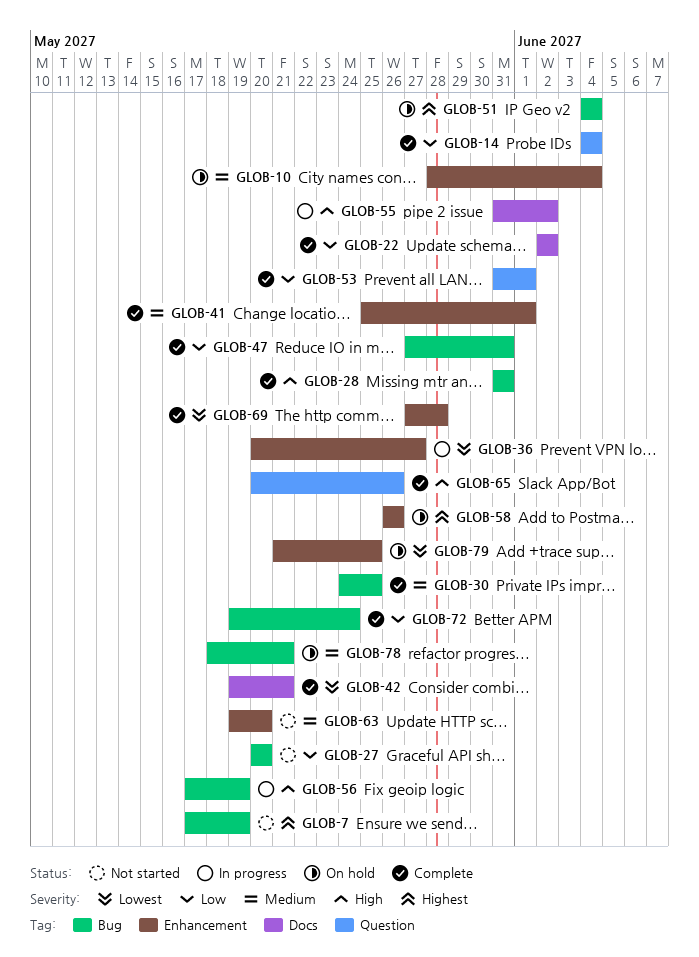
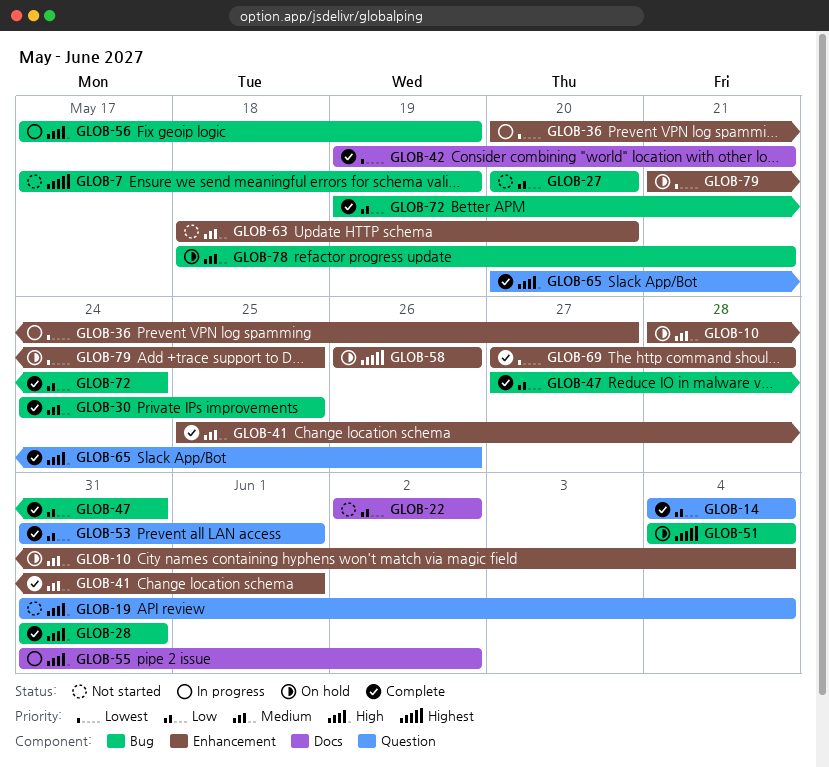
GLOB-19: none -> present
GLOB-22, status: Complete -> Not started
GLOB-63, start: May 19 -> May 18

